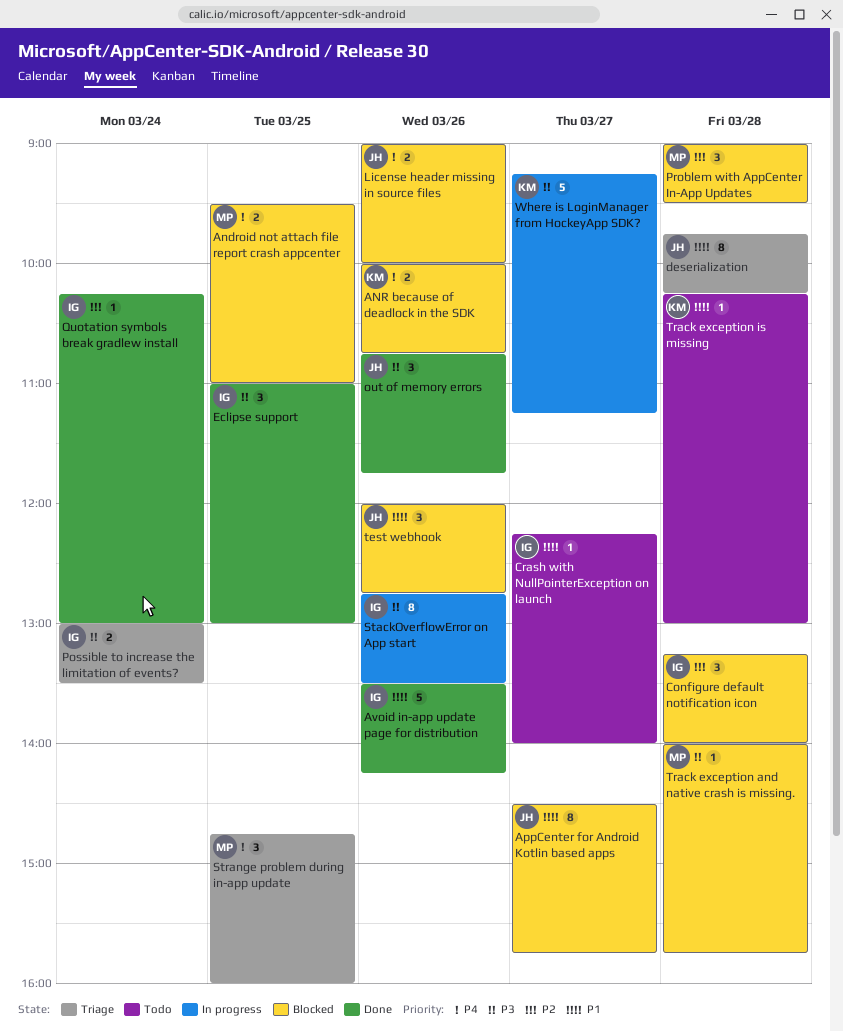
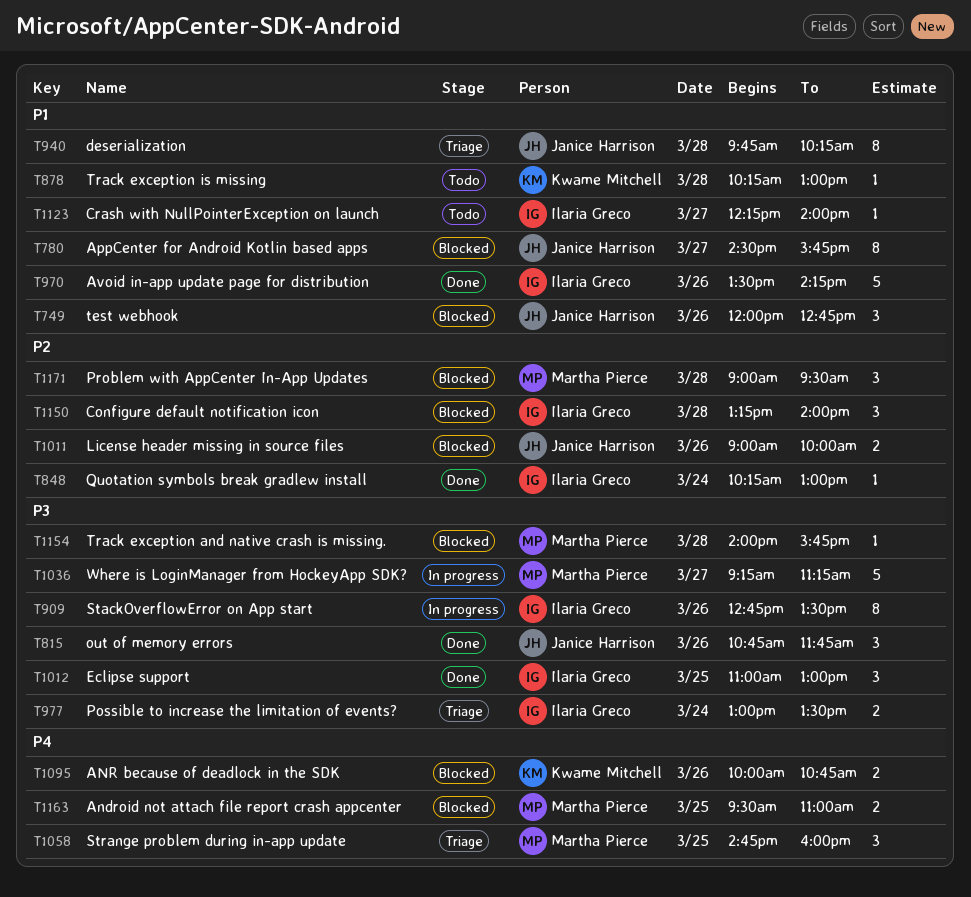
License header missing in source files, priority: P4 -> P2
Where is LoginManager from HockeyApp SDK?, owner: Kwame Mitchell -> Martha Pierce

